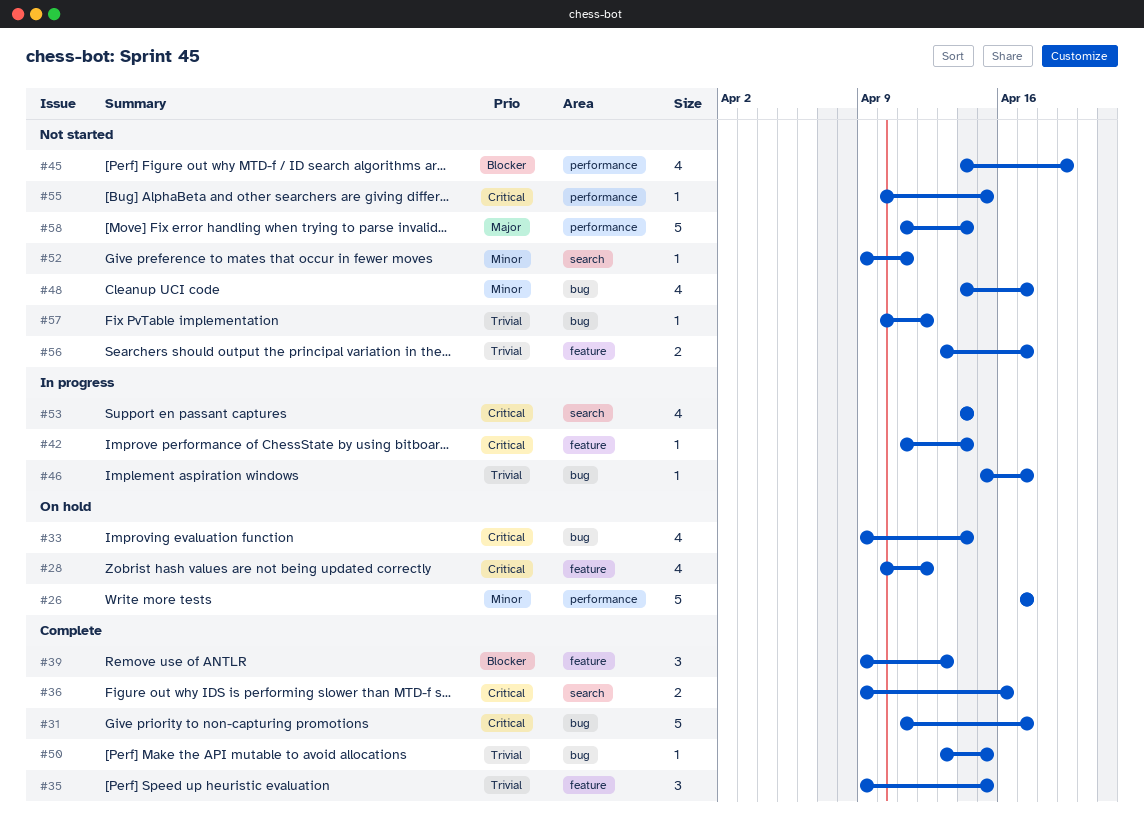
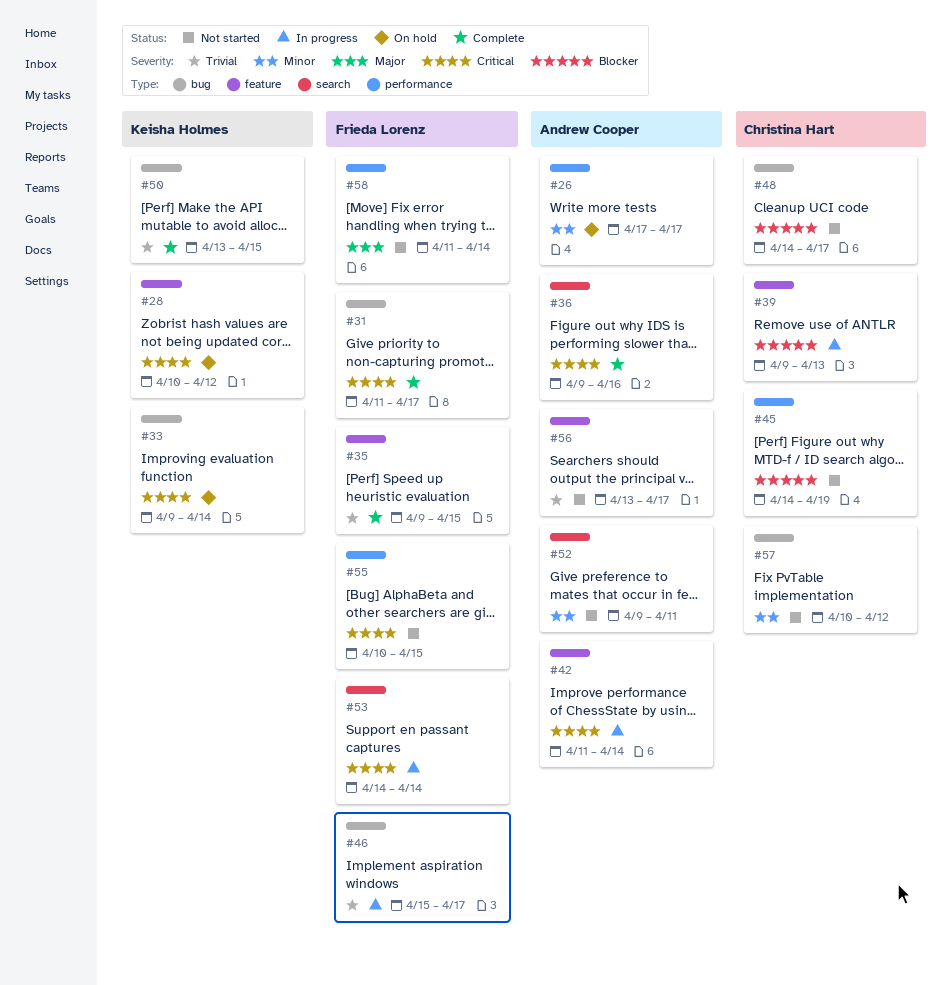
#39, status: Complete -> In progress
#48, priority: Minor -> Blocker
#57, priority: Trivial -> Minor

